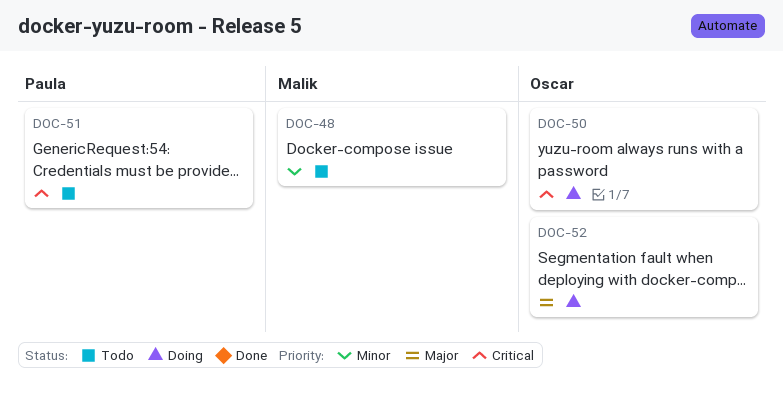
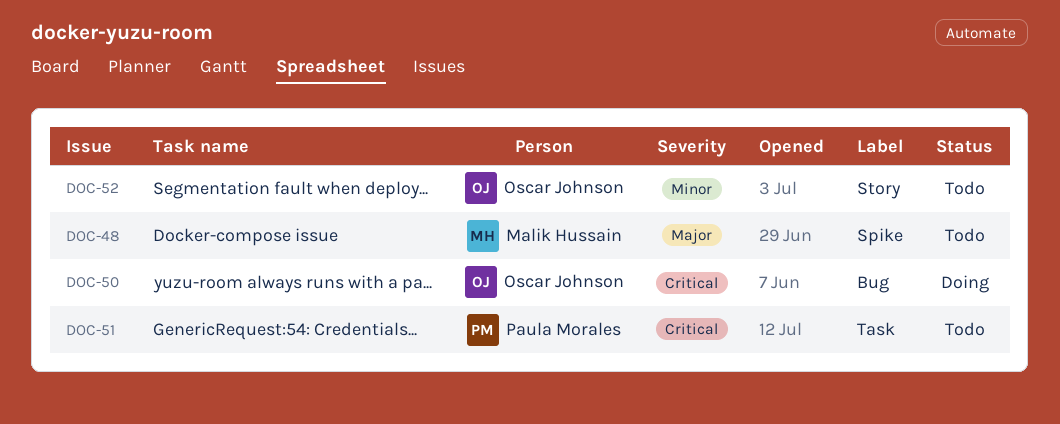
DOC-48, priority: Minor -> Major
DOC-52, status: Doing -> Todo
DOC-52, priority: Major -> Minor

